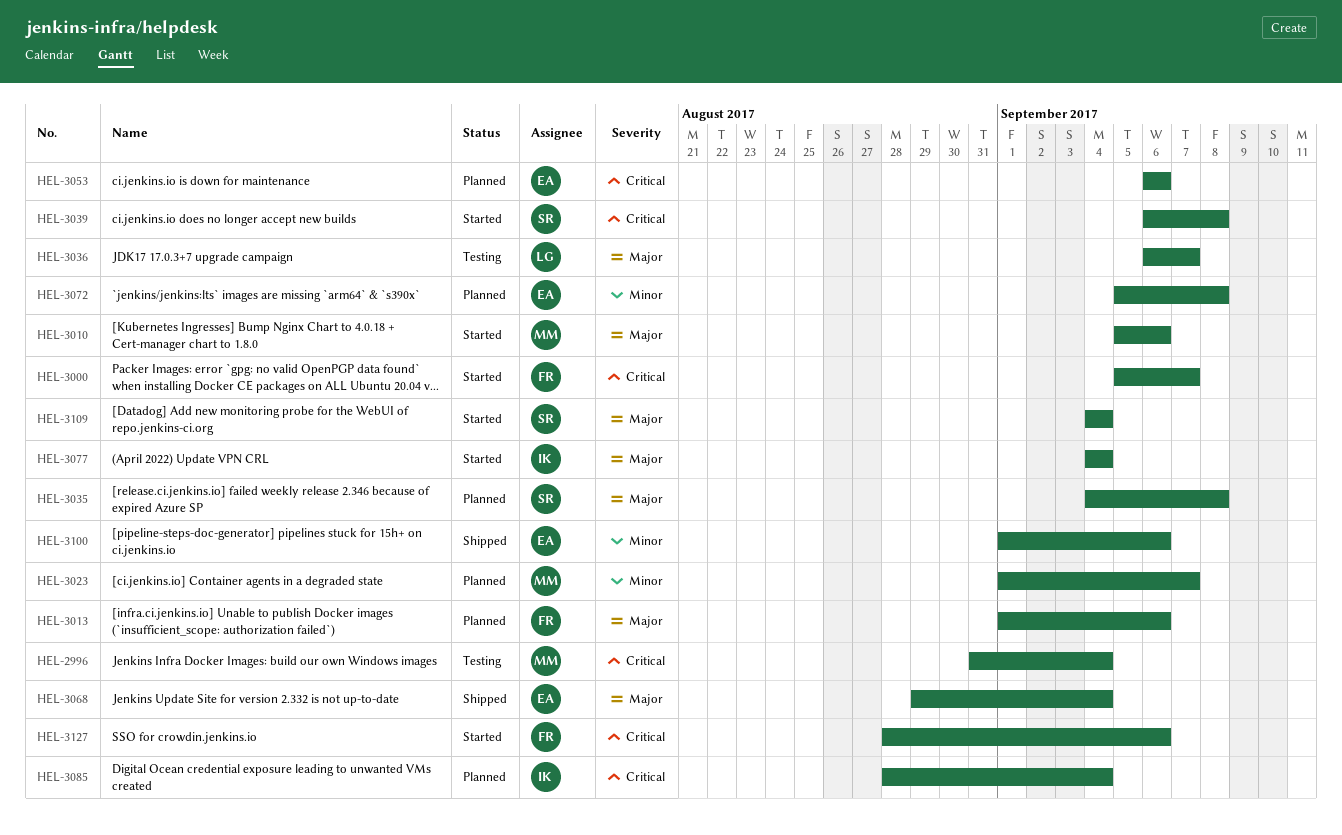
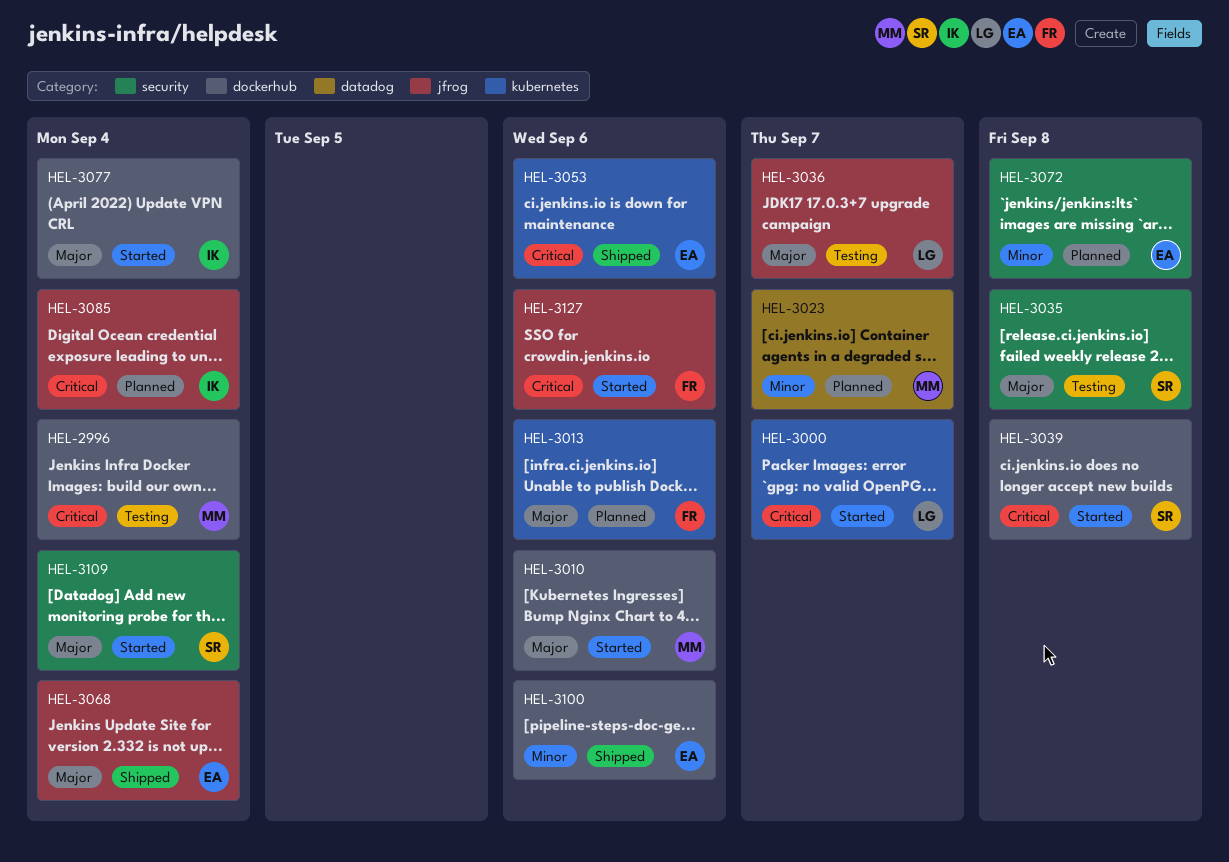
HEL-3000, owner: FR -> LG
HEL-3035, status: Planned -> Testing
HEL-3053, status: Planned -> Shipped

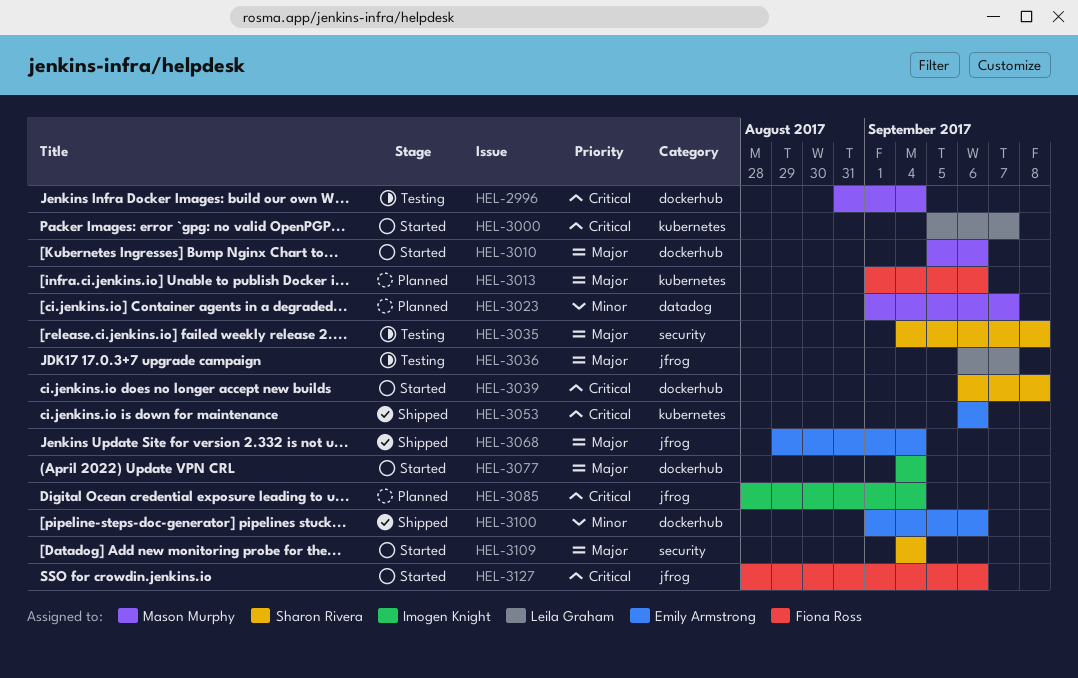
HEL-3072: present -> none

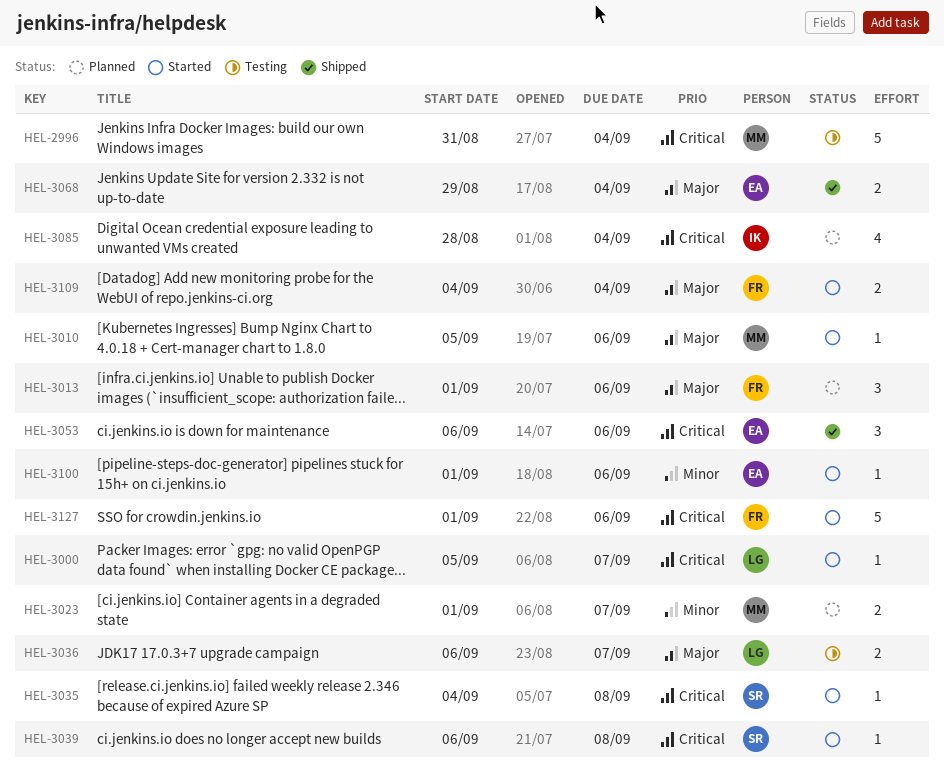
HEL-3035, status: Testing -> Started
HEL-3035, priority: Major -> Critical
HEL-3077: present -> none
HEL-3100, status: Shipped -> Started
HEL-3109, owner: Sharon Rivera -> Fiona Ross
HEL-3127, start: Aug 28 -> Sep 1

